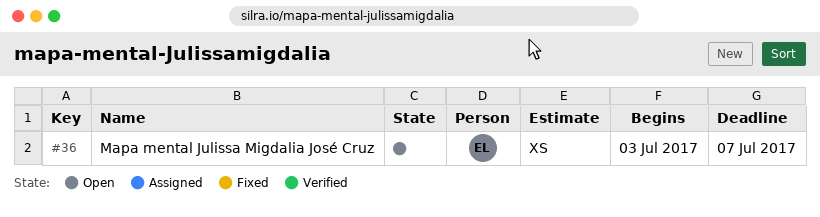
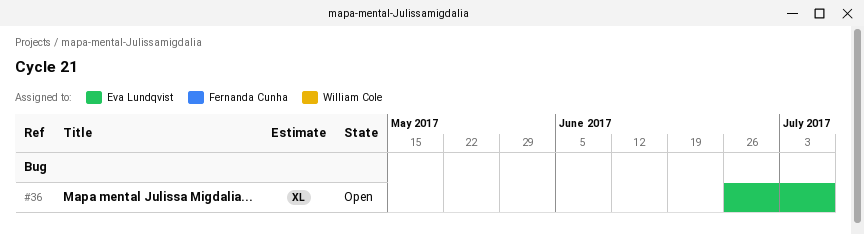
#36, estimate: XS -> XL
#36, start: Jul 3 -> Jun 26

